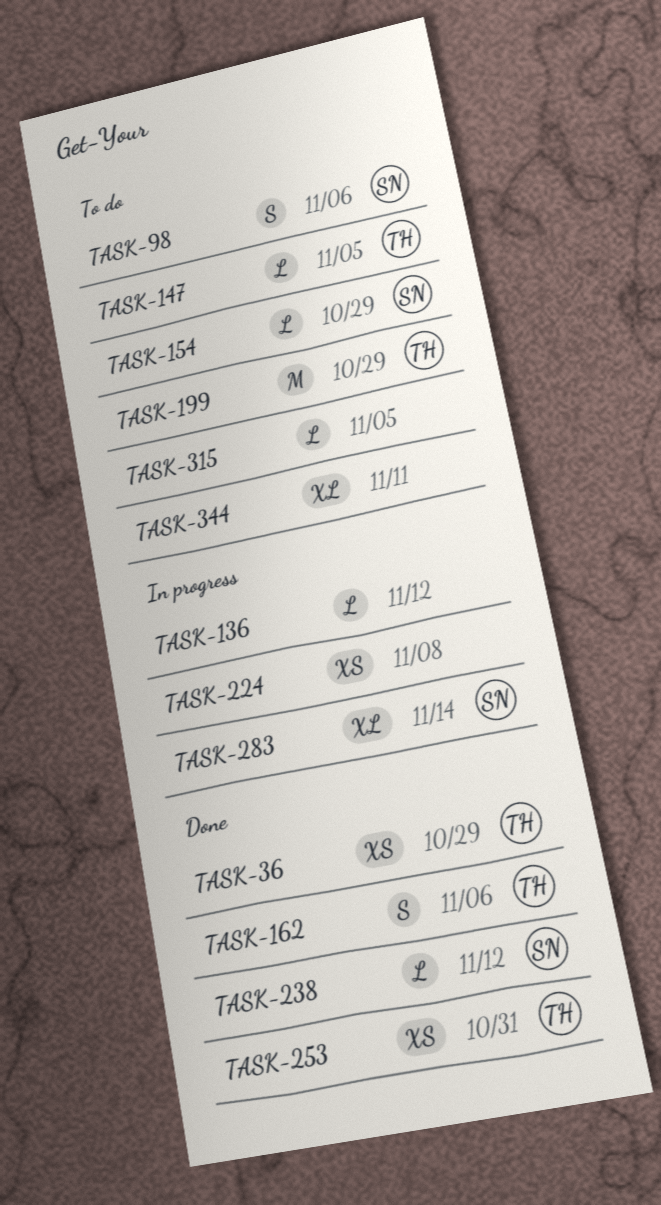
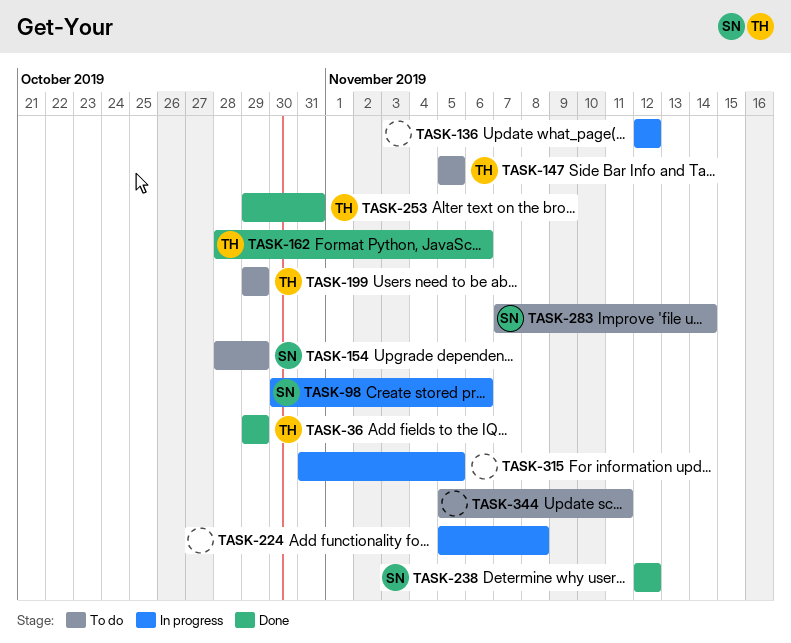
TASK-98, status: To do -> In progress
TASK-283, status: In progress -> To do
TASK-315, status: To do -> In progress

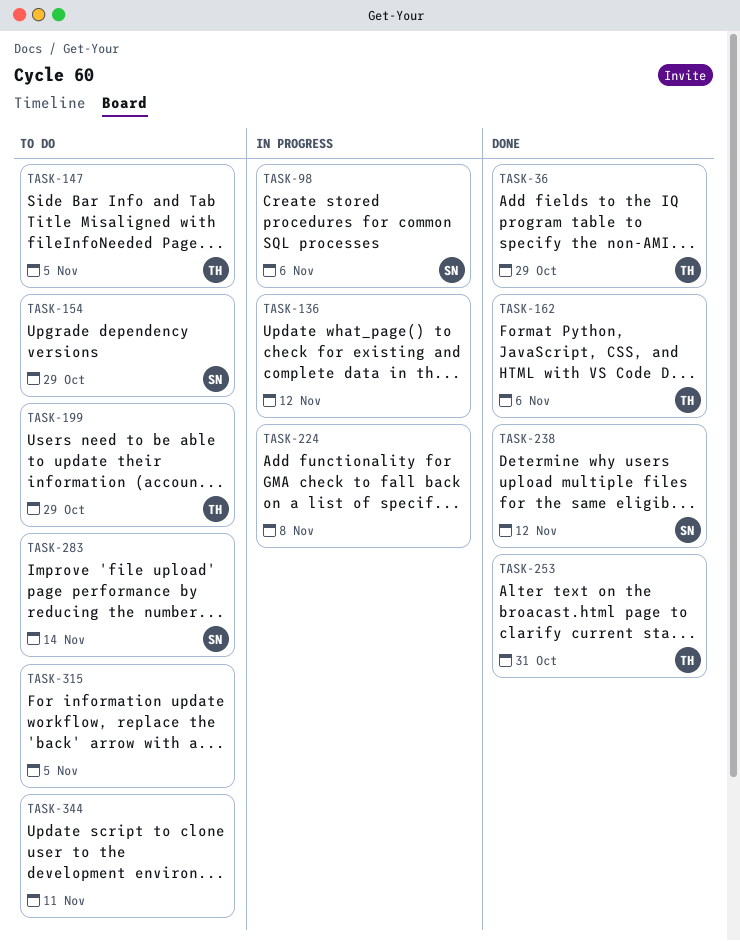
TASK-315, status: In progress -> To do

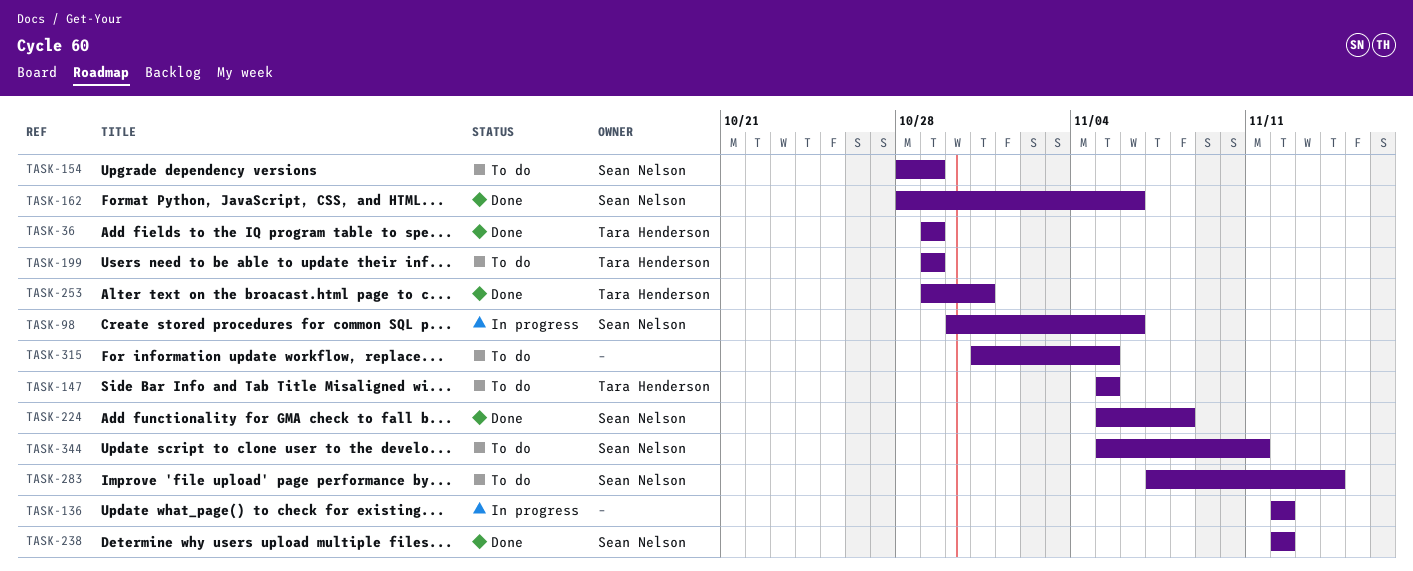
TASK-162, owner: Tara Henderson -> Sean Nelson
TASK-224, status: In progress -> Done
TASK-224, owner: none -> Sean Nelson
TASK-344, owner: none -> Sean Nelson

